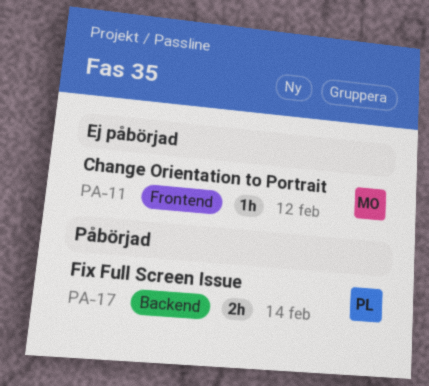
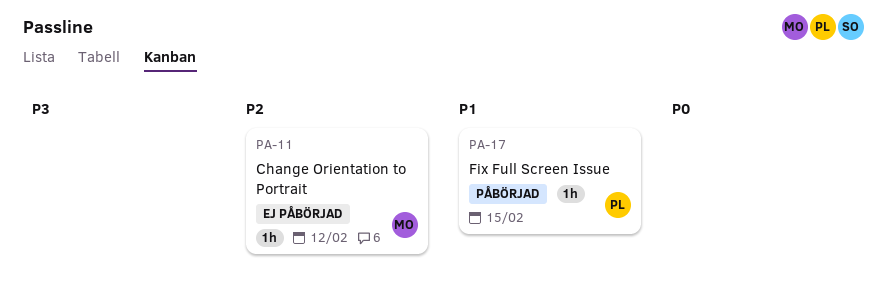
PA-17, estimate: 2h -> 1h
PA-17, due: Feb 14 -> Feb 15

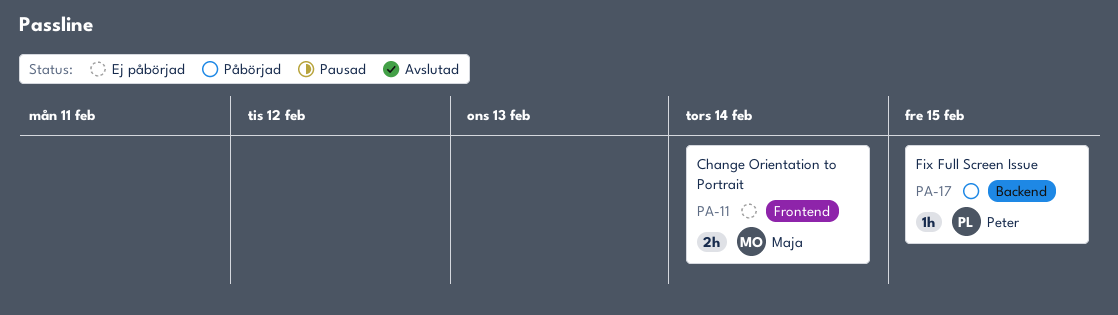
PA-11, estimate: 1h -> 2h
PA-11, due: Feb 12 -> Feb 14

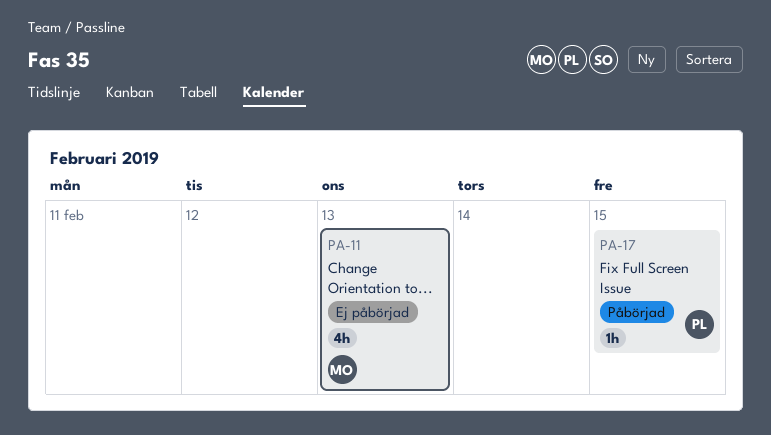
PA-11, estimate: 2h -> 4h
PA-11, due: Feb 14 -> Feb 13

